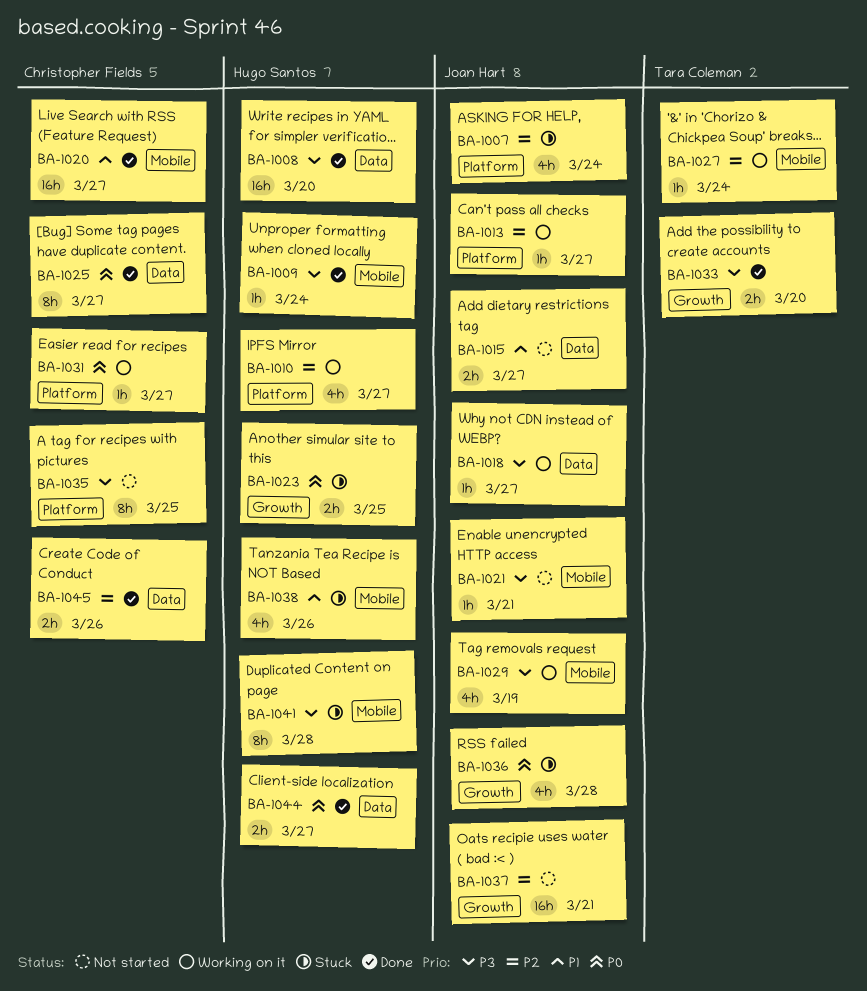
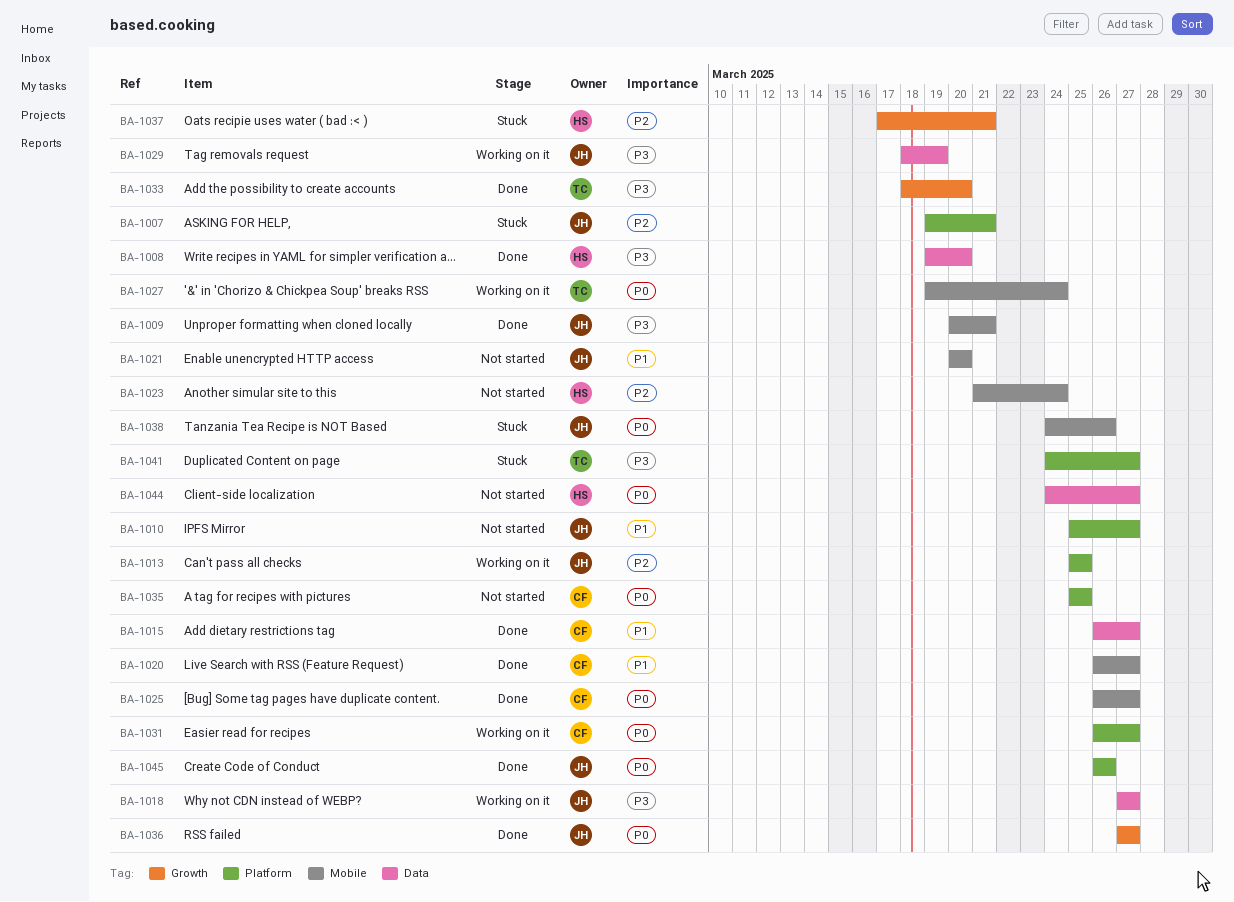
BA-1007, due: Mar 24 -> Mar 21
BA-1009, owner: Hugo Santos -> Joan Hart
BA-1009, due: Mar 24 -> Mar 21
BA-1010, status: Working on it -> Not started
BA-1010, owner: Hugo Santos -> Joan Hart
BA-1010, priority: P2 -> P1
BA-1013, due: Mar 27 -> Mar 25
BA-1015, status: Not started -> Done
BA-1015, owner: Joan Hart -> Christopher Fields
BA-1021, priority: P3 -> P1
BA-1021, due: Mar 21 -> Mar 20
BA-1023, status: Stuck -> Not started
BA-1023, priority: P0 -> P2
BA-1023, label: Growth -> Mobile
BA-1023, due: Mar 25 -> Mar 24
BA-1025, label: Data -> Mobile
BA-1027, priority: P2 -> P0
BA-1029, label: Mobile -> Data
BA-1035, priority: P3 -> P0
BA-1036, status: Stuck -> Done
BA-1036, due: Mar 28 -> Mar 27
BA-1037, status: Not started -> Stuck
BA-1037, owner: Joan Hart -> Hugo Santos
BA-1038, owner: Hugo Santos -> Joan Hart
BA-1038, priority: P1 -> P0
BA-1041, owner: Hugo Santos -> Tara Coleman
BA-1041, label: Mobile -> Platform
BA-1041, due: Mar 28 -> Mar 27
BA-1044, status: Done -> Not started
BA-1045, owner: Christopher Fields -> Joan Hart
BA-1045, priority: P2 -> P0
BA-1045, label: Data -> Platform

